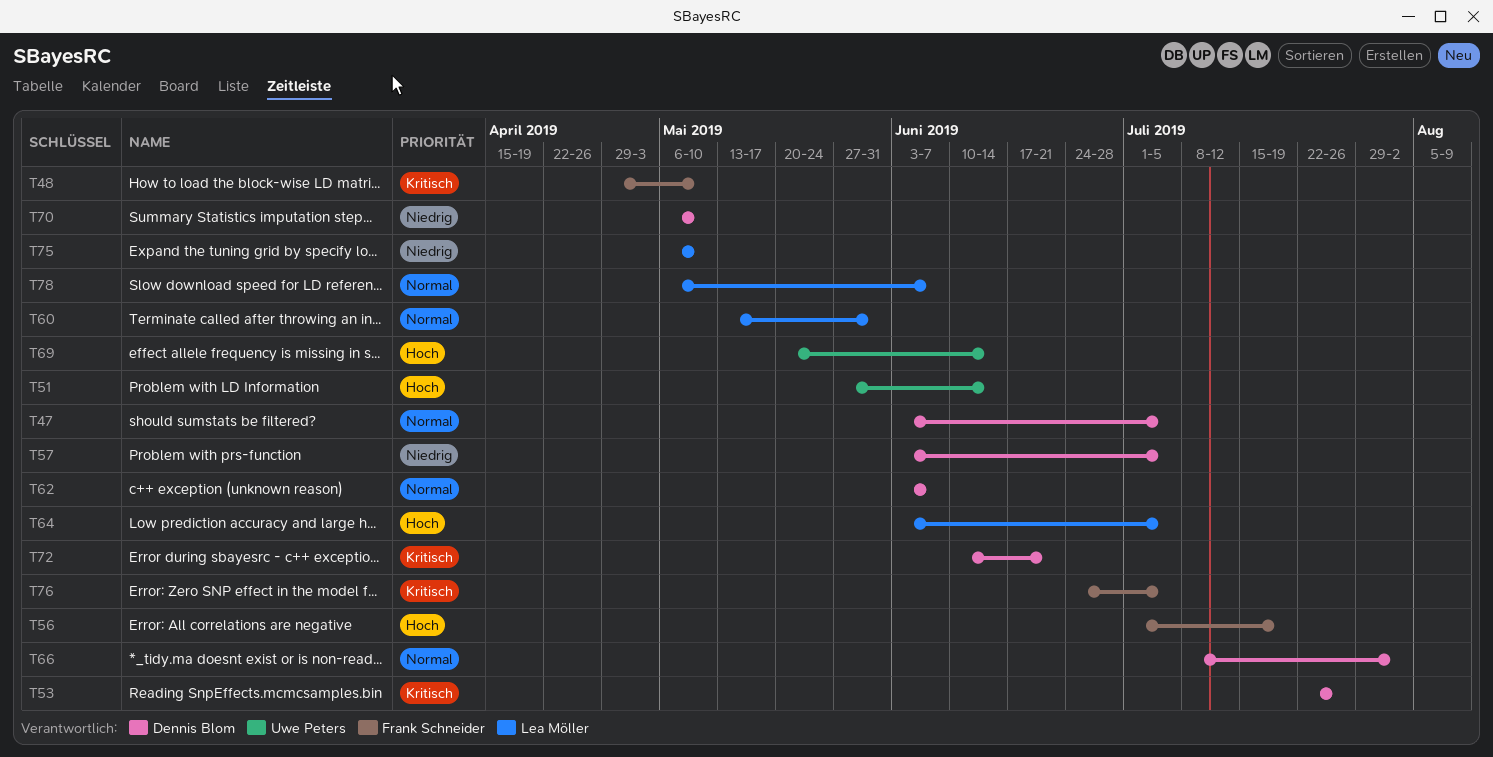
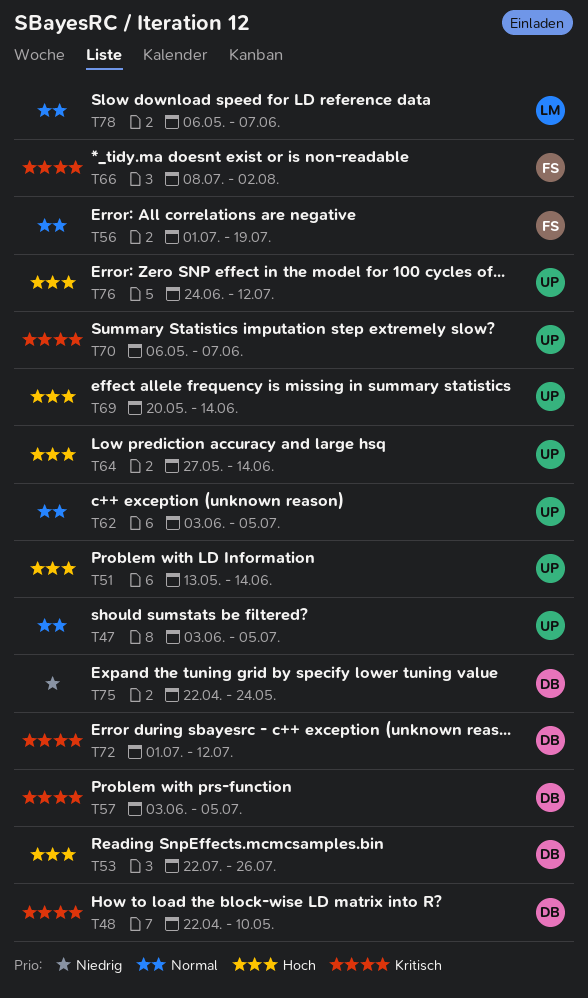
T47, owner: Dennis Blom -> Uwe Peters
T48, owner: Frank Schneider -> Dennis Blom
T48, start: Apr 29 -> Apr 22
T51, start: May 27 -> May 13
T53, priority: Kritisch -> Hoch
T56, priority: Hoch -> Normal
T57, priority: Niedrig -> Kritisch
T60: present -> none
T62, owner: Dennis Blom -> Uwe Peters
T62, due: Jun 7 -> Jul 5
T64, owner: Lea Möller -> Uwe Peters
T64, start: Jun 3 -> May 27
T64, due: Jul 5 -> Jun 14
T66, owner: Dennis Blom -> Frank Schneider
T66, priority: Normal -> Kritisch
T70, owner: Dennis Blom -> Uwe Peters
T70, priority: Niedrig -> Kritisch
T70, due: May 10 -> Jun 7
T72, start: Jun 10 -> Jul 1
T72, due: Jun 21 -> Jul 12
T75, owner: Lea Möller -> Dennis Blom
T75, start: May 6 -> Apr 22
T75, due: May 10 -> May 24
T76, owner: Frank Schneider -> Uwe Peters
T76, priority: Kritisch -> Hoch
T76, due: Jul 5 -> Jul 12

